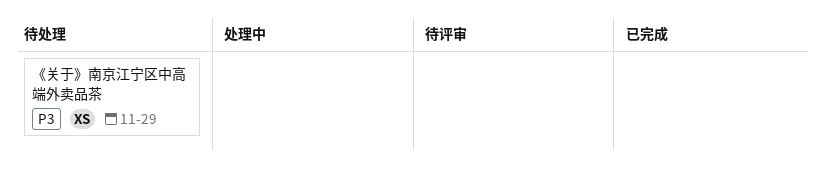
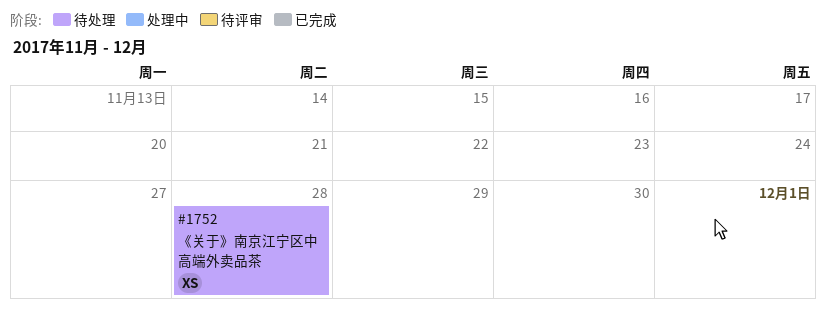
《关于》南京江宁区中高端外卖品茶, due: Nov 29 -> Nov 28

